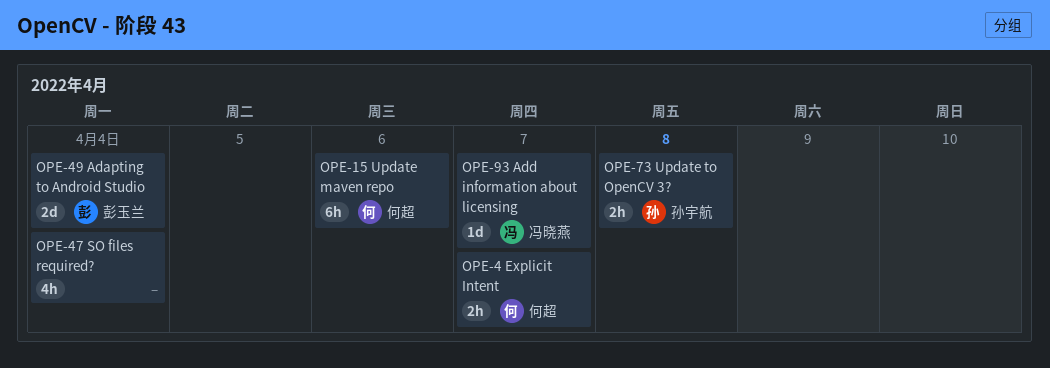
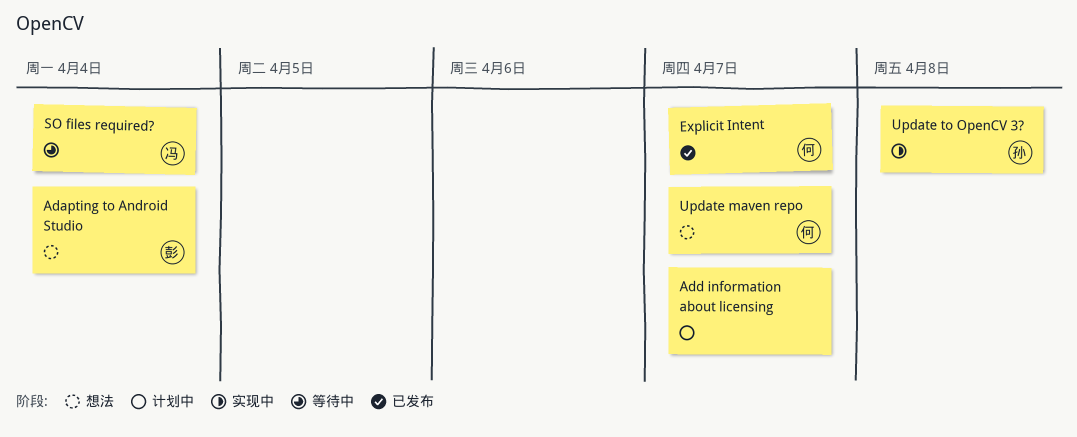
Add information about licensing, owner: 冯晓燕 -> none
SO files required?, owner: none -> 冯晓燕
Update maven repo, due: Apr 6 -> Apr 7

